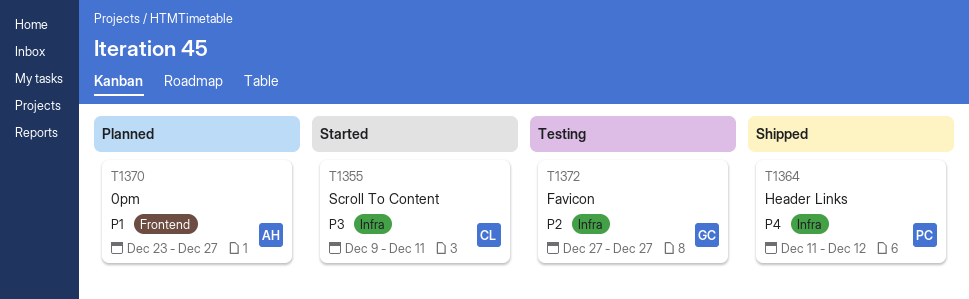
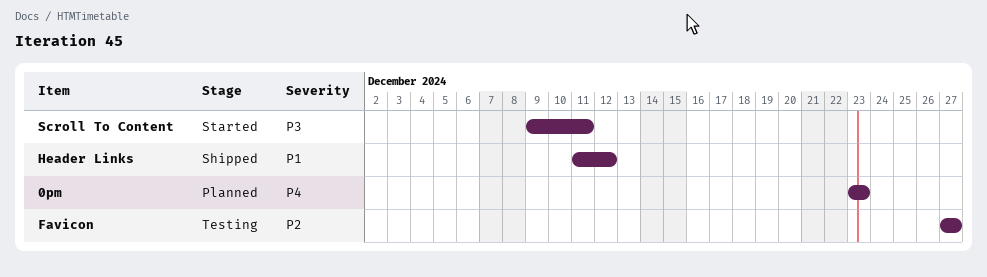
0pm, priority: P1 -> P4
0pm, due: Dec 27 -> Dec 23
Header Links, priority: P4 -> P1

